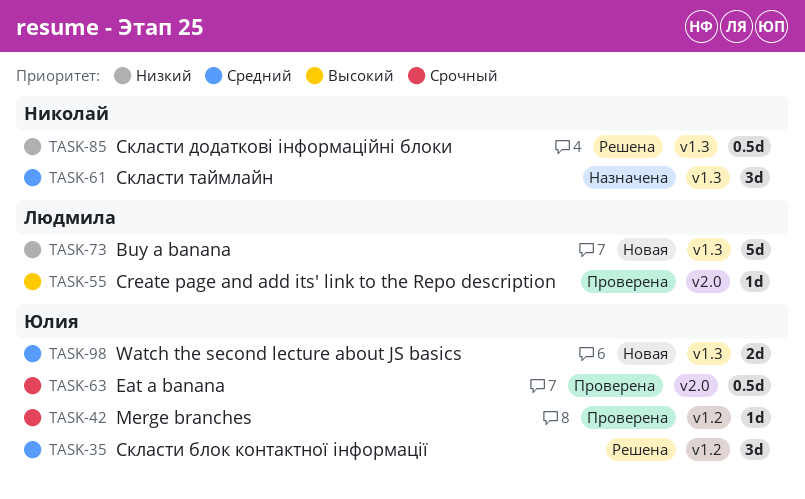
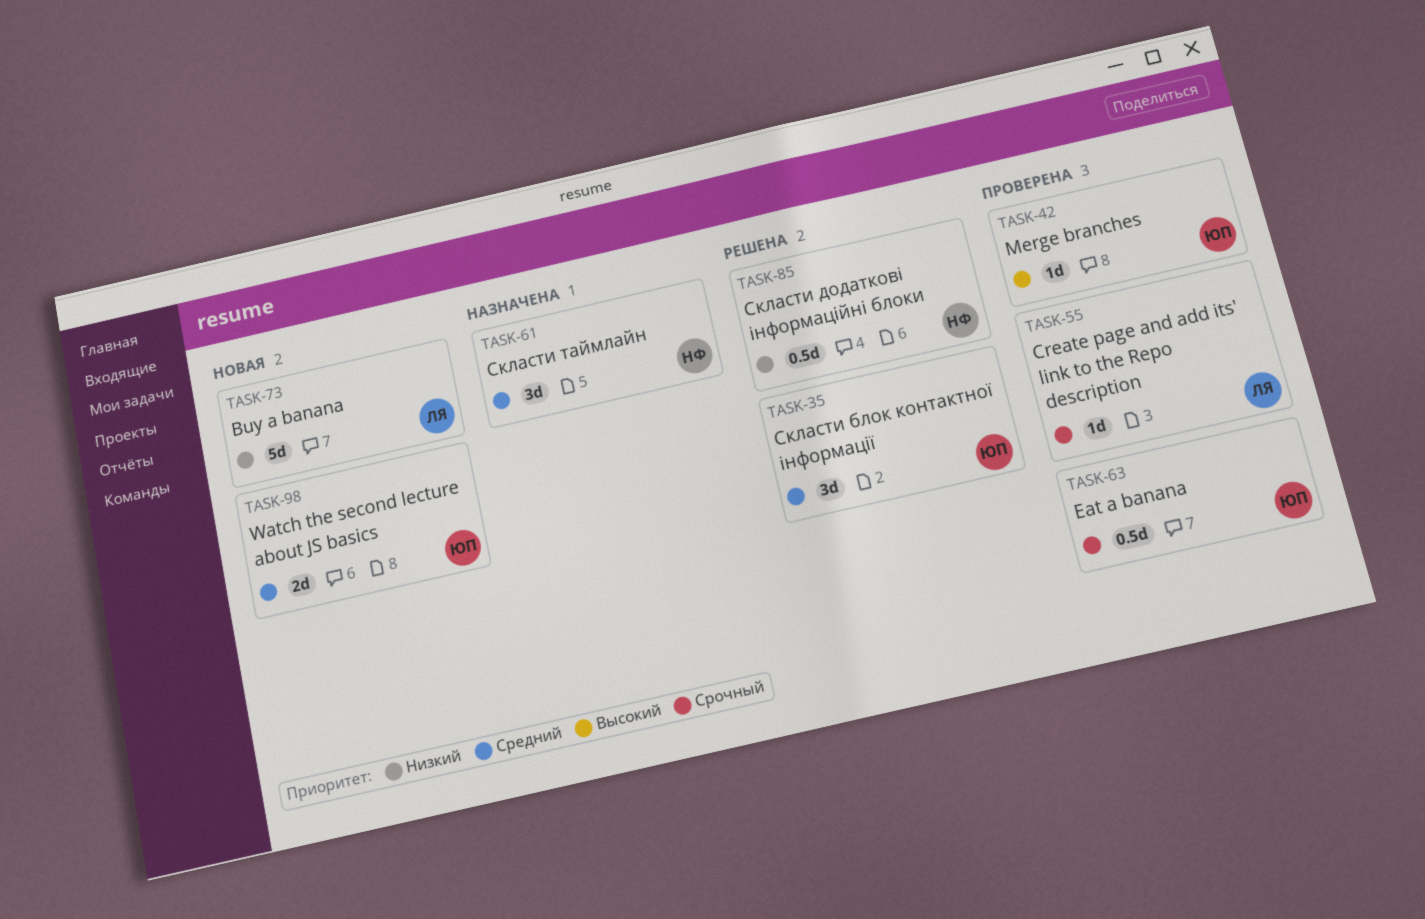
TASK-42, priority: Срочный -> Высокий
TASK-55, priority: Высокий -> Срочный

